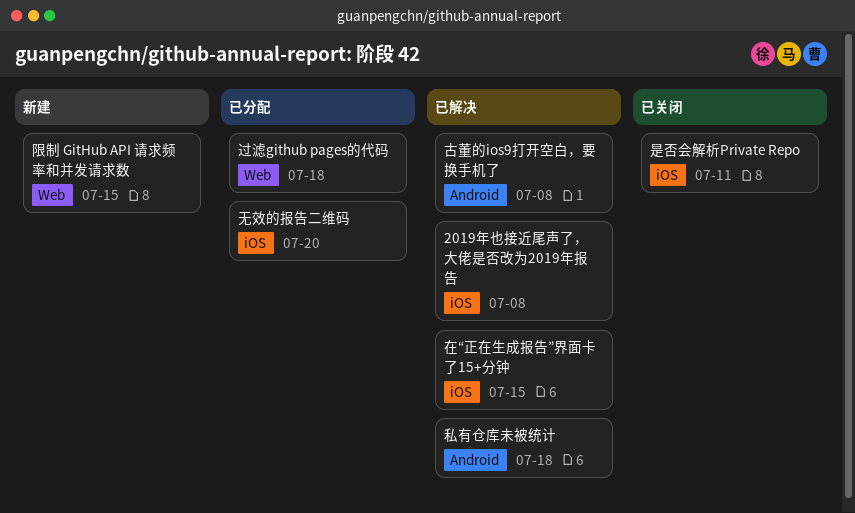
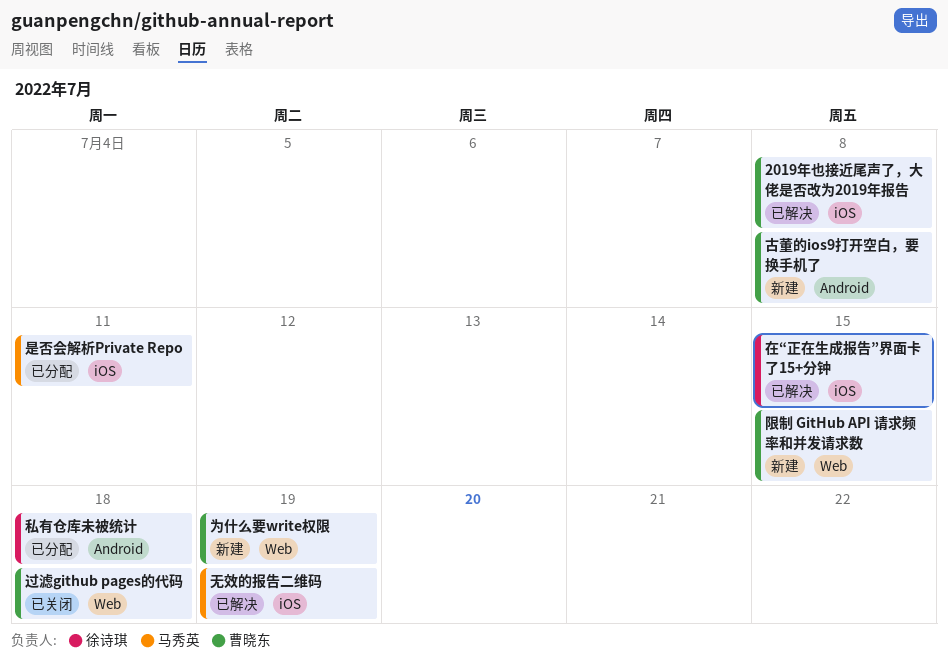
为什么要write权限: none -> present
古董的ios9打开空白，要换手机了, status: 已解决 -> 新建
无效的报告二维码, status: 已分配 -> 已解决
无效的报告二维码, due: Jul 20 -> Jul 19
是否会解析Private Repo, status: 已关闭 -> 已分配
私有仓库未被统计, status: 已解决 -> 已分配
过滤github pages的代码, status: 已分配 -> 已关闭

